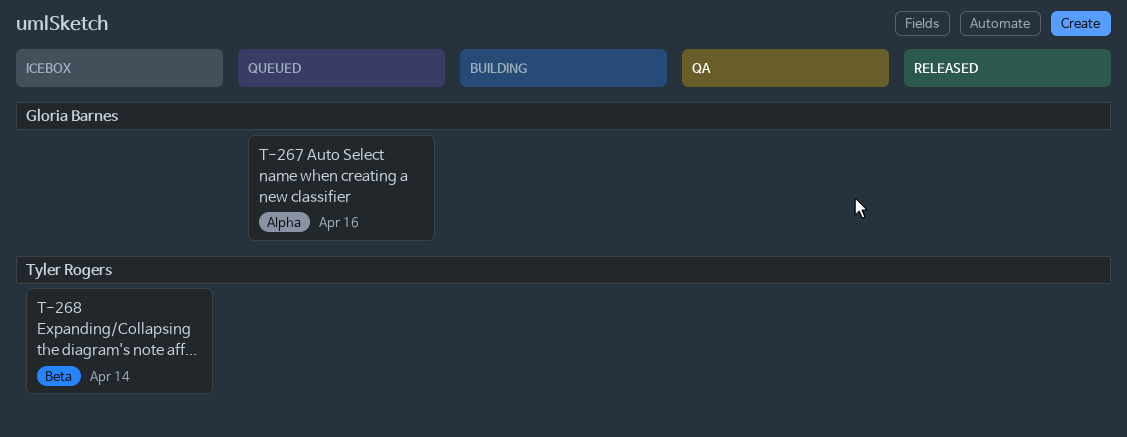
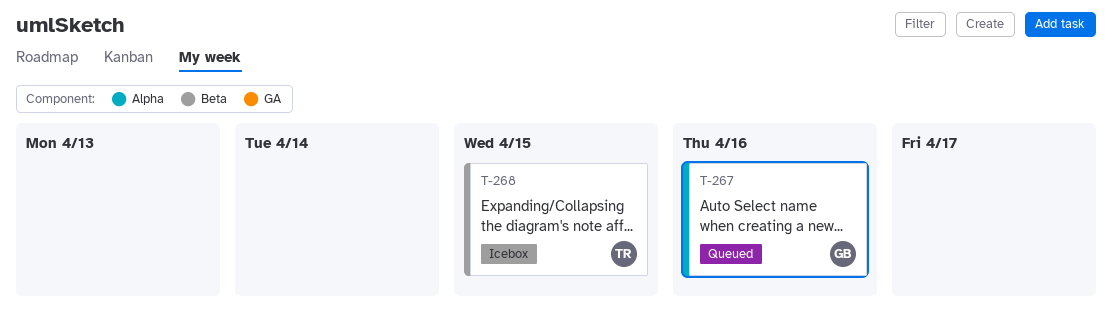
T-268, due: Apr 14 -> Apr 15

